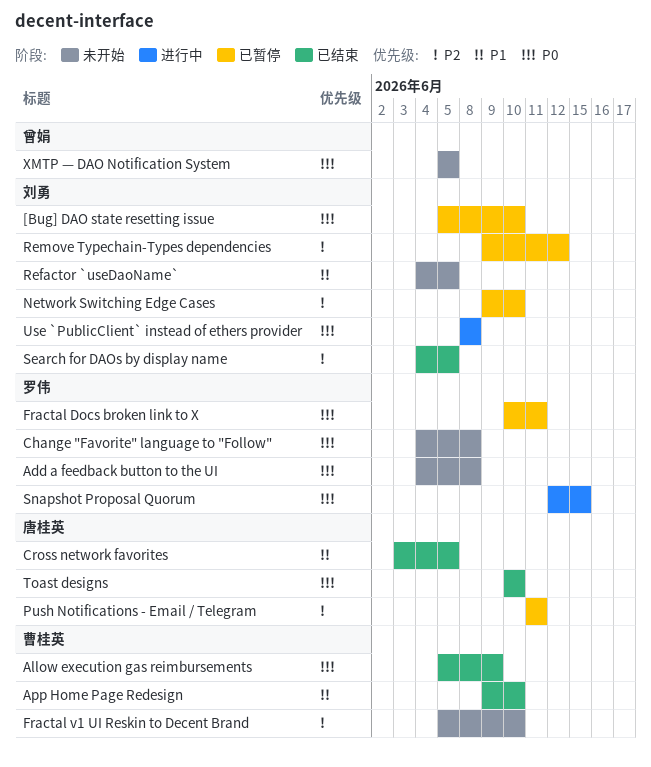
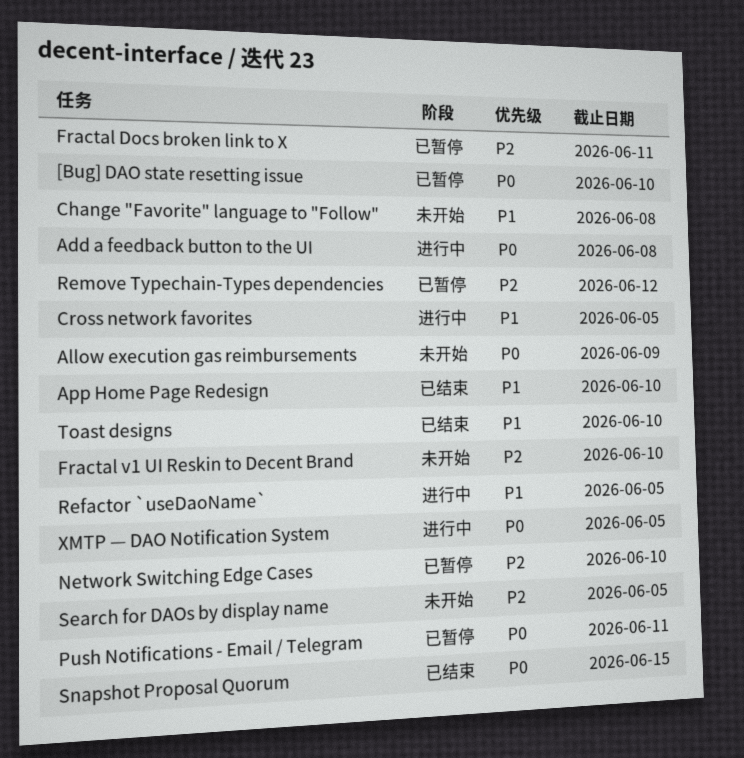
Add a feedback button to the UI, status: 未开始 -> 进行中
Allow execution gas reimbursements, status: 已结束 -> 未开始
Change "Favorite" language to "Follow", priority: P0 -> P1
Cross network favorites, status: 已结束 -> 进行中
Fractal Docs broken link to X, priority: P0 -> P2
Push Notifications - Email / Telegram, priority: P2 -> P0
Refactor `useDaoName`, status: 未开始 -> 进行中
Search for DAOs by display name, status: 已结束 -> 未开始
Snapshot Proposal Quorum, status: 进行中 -> 已结束
Toast designs, priority: P0 -> P1
Use `PublicClient` instead of ethers provider: present -> none
XMTP — DAO Notification System, status: 未开始 -> 进行中

